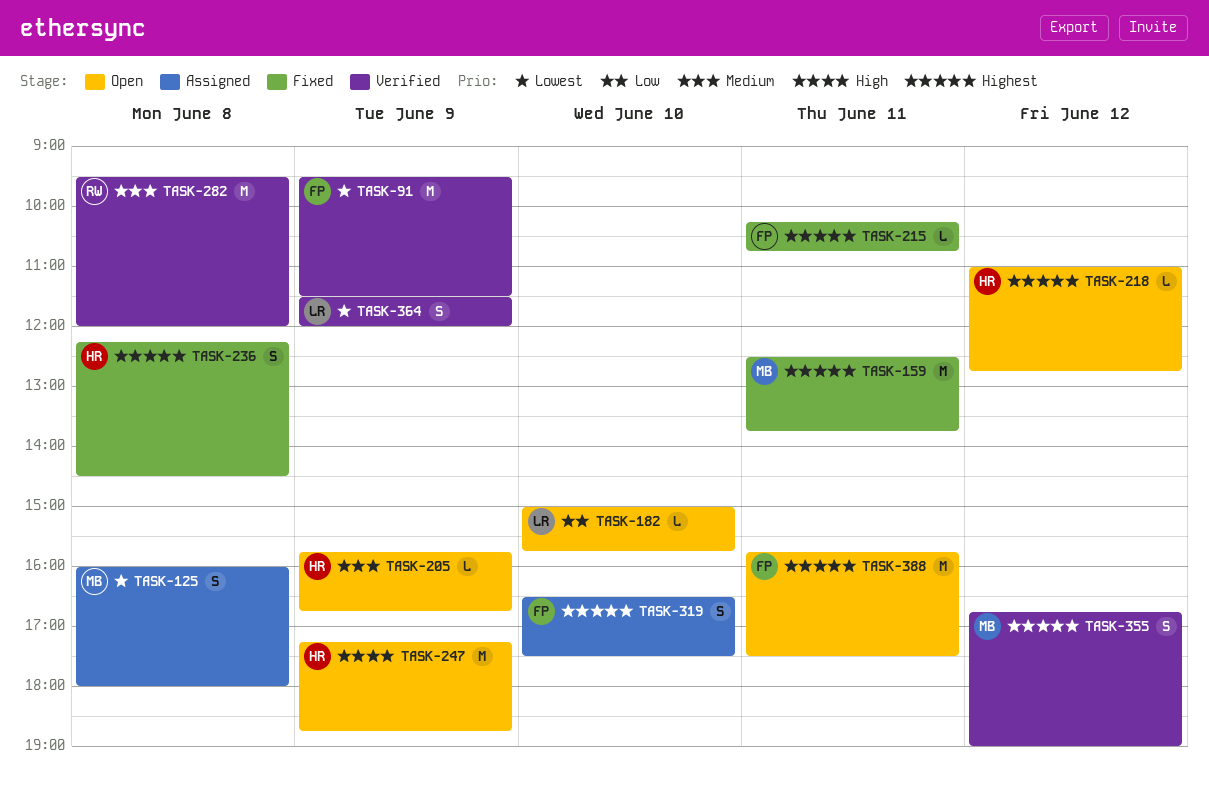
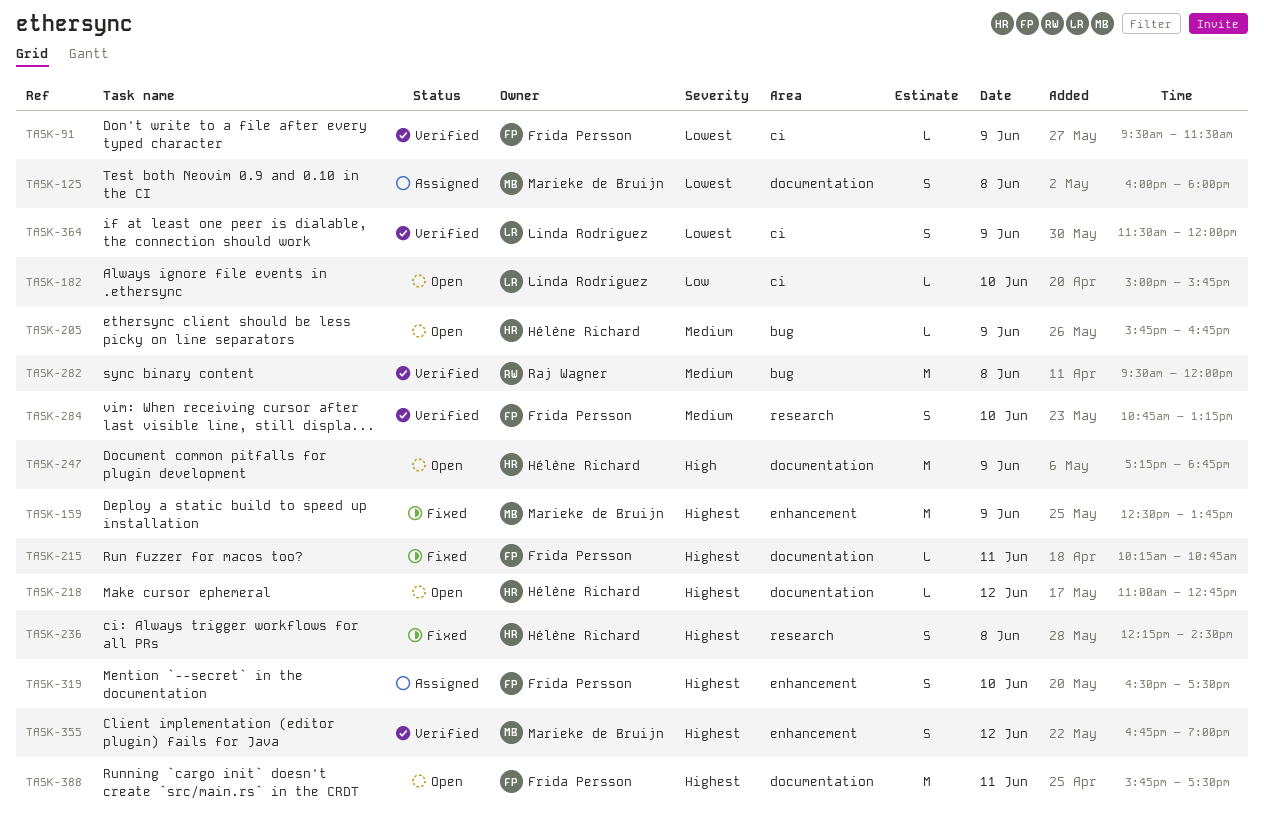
TASK-91, estimate: M -> L
TASK-159, day: Jun 11 -> Jun 9
TASK-284: none -> present

